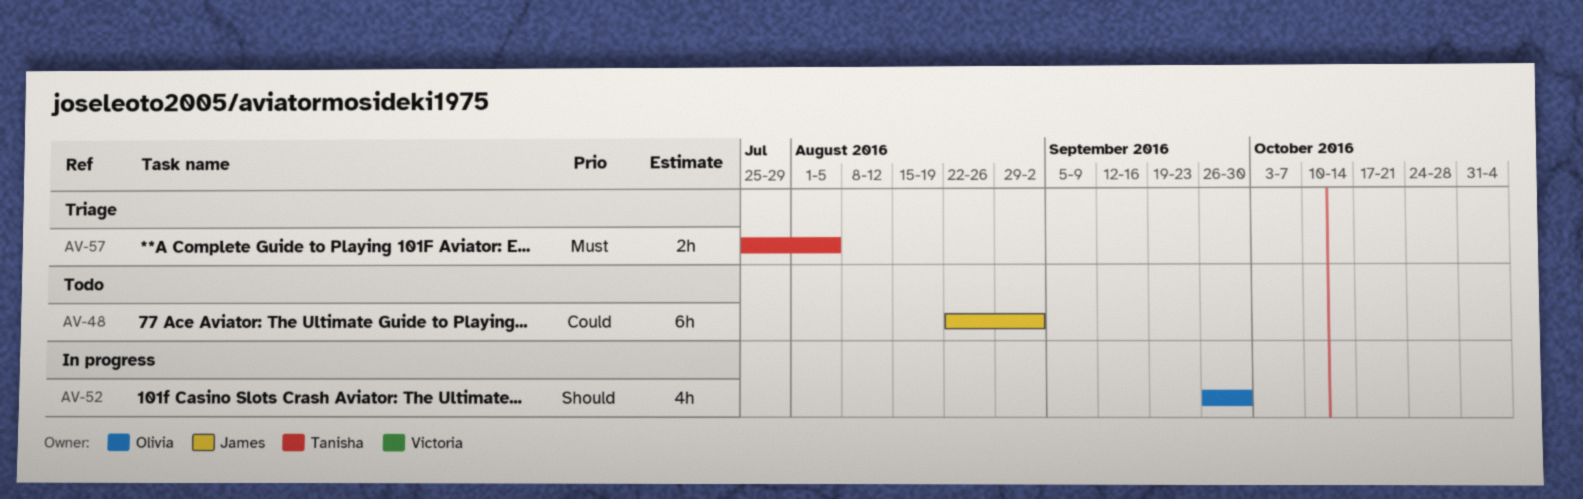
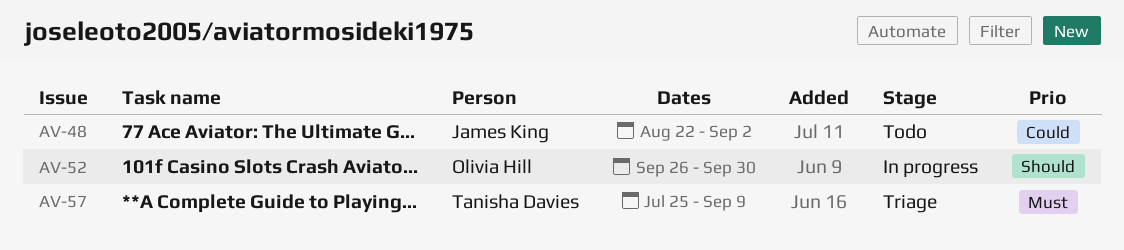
AV-57, due: Aug 5 -> Sep 9

